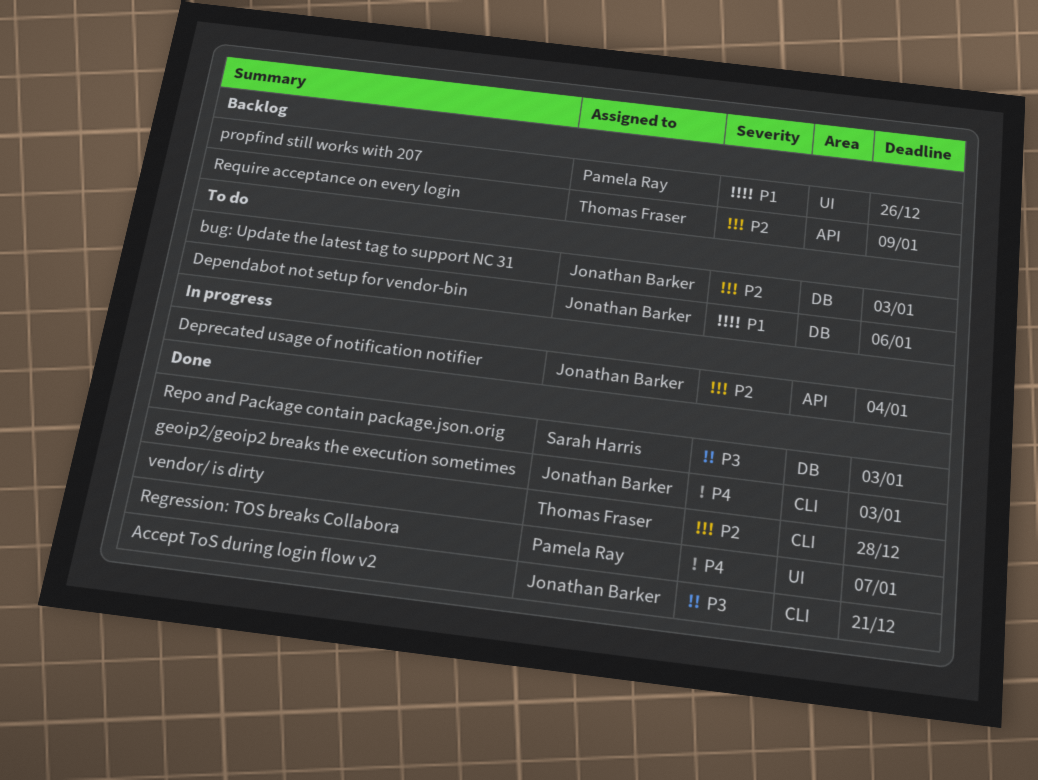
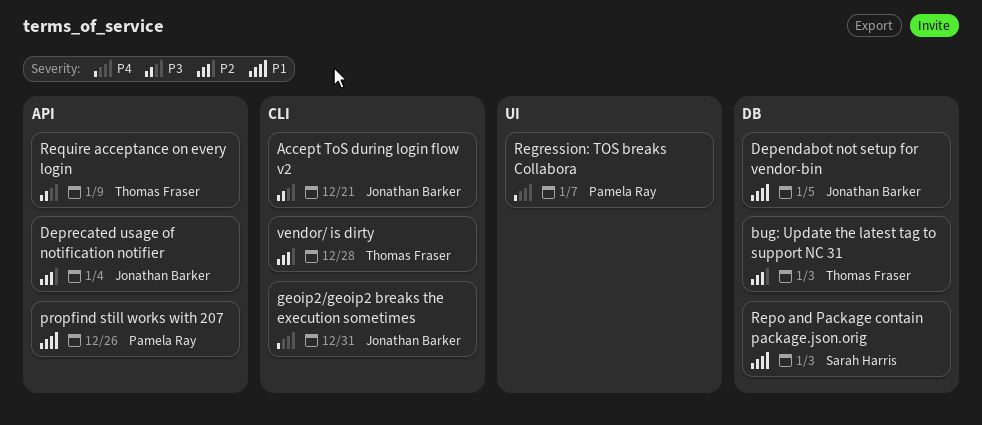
bug: Update the latest tag to support NC 31, owner: Jonathan Barker -> Thomas Fraser
Dependabot not setup for vendor-bin, due: Jan 6 -> Jan 5
geoip2/geoip2 breaks the execution sometimes, due: Jan 3 -> Dec 31
propfind still works with 207, label: UI -> API
Repo and Package contain package.json.orig, priority: P3 -> P1
Require acceptance on every login, priority: P2 -> P3

